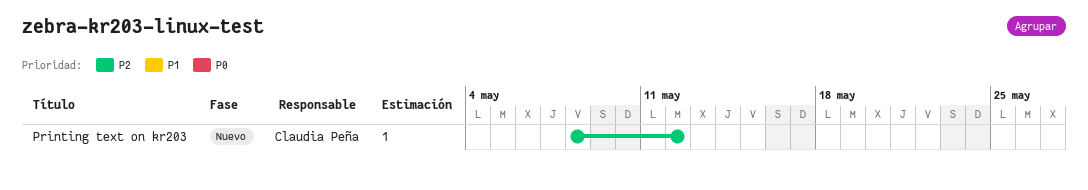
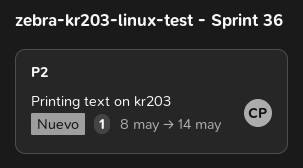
Printing text on kr203, due: May 12 -> May 14

